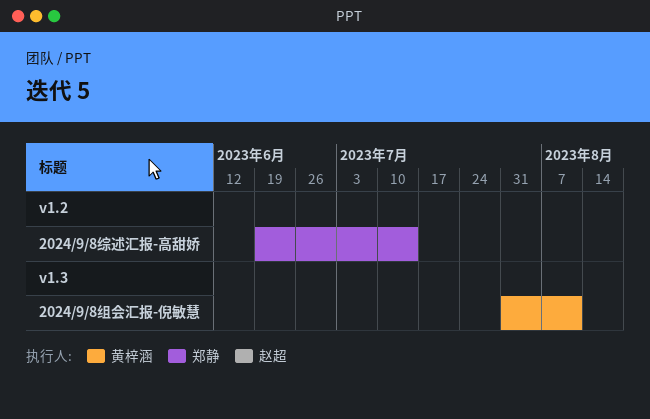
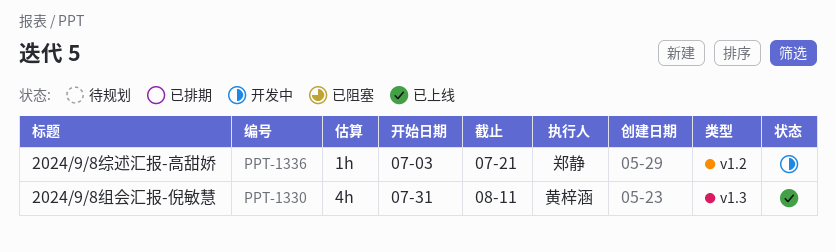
2024/9/8综述汇报-高甜娇, start: Jun 19 -> Jul 3
2024/9/8综述汇报-高甜娇, due: Jul 14 -> Jul 21

